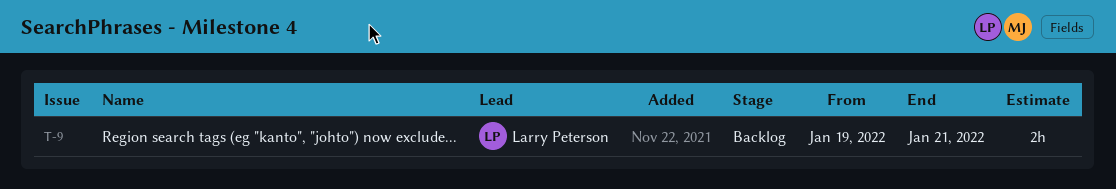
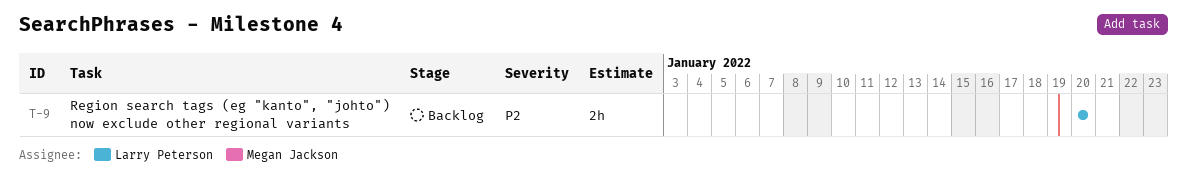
T-9, start: Jan 19 -> Jan 20
T-9, due: Jan 21 -> Jan 20

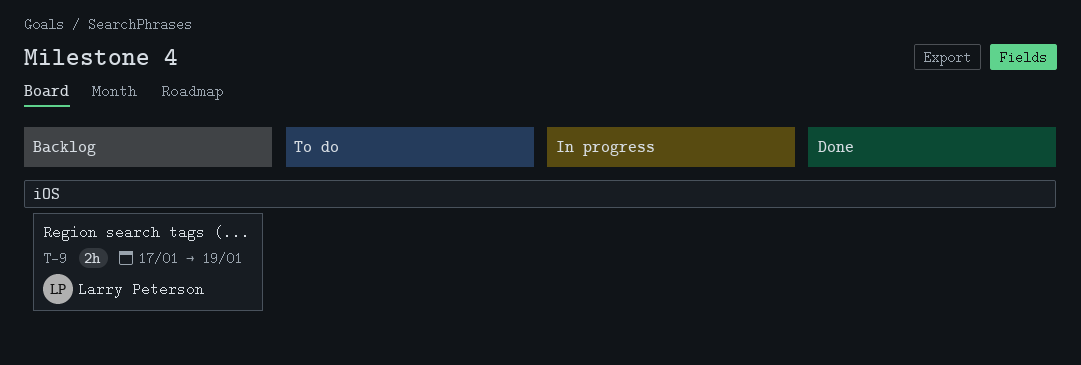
T-9, start: Jan 20 -> Jan 17
T-9, due: Jan 20 -> Jan 19

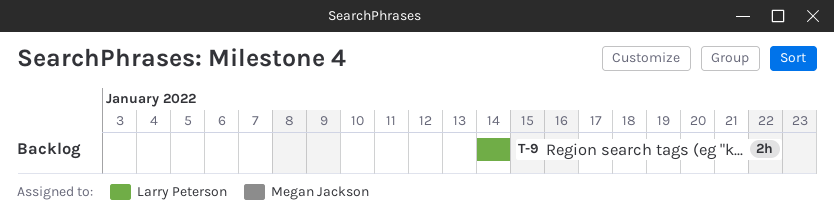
T-9, start: Jan 17 -> Jan 14
T-9, due: Jan 19 -> Jan 14

